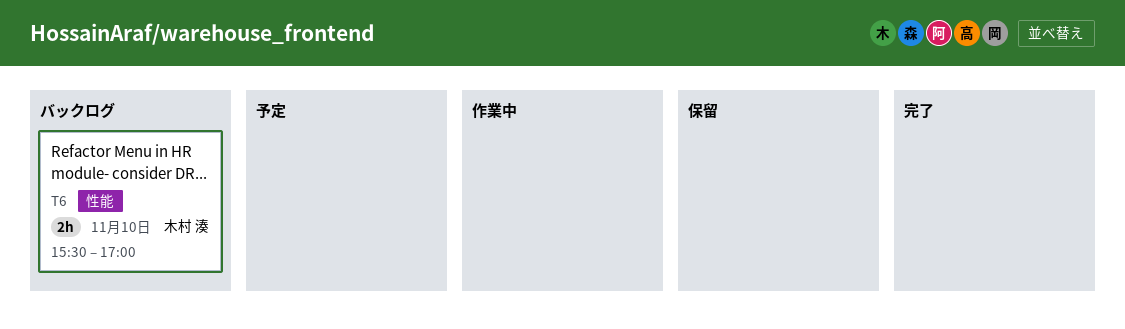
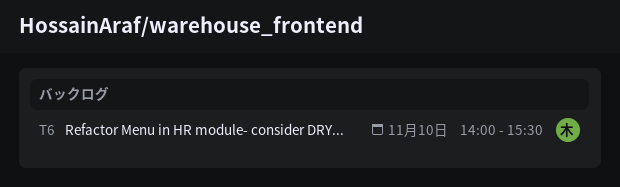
T6, begins: 15:30 -> 14:00
T6, ends: 17:00 -> 15:30

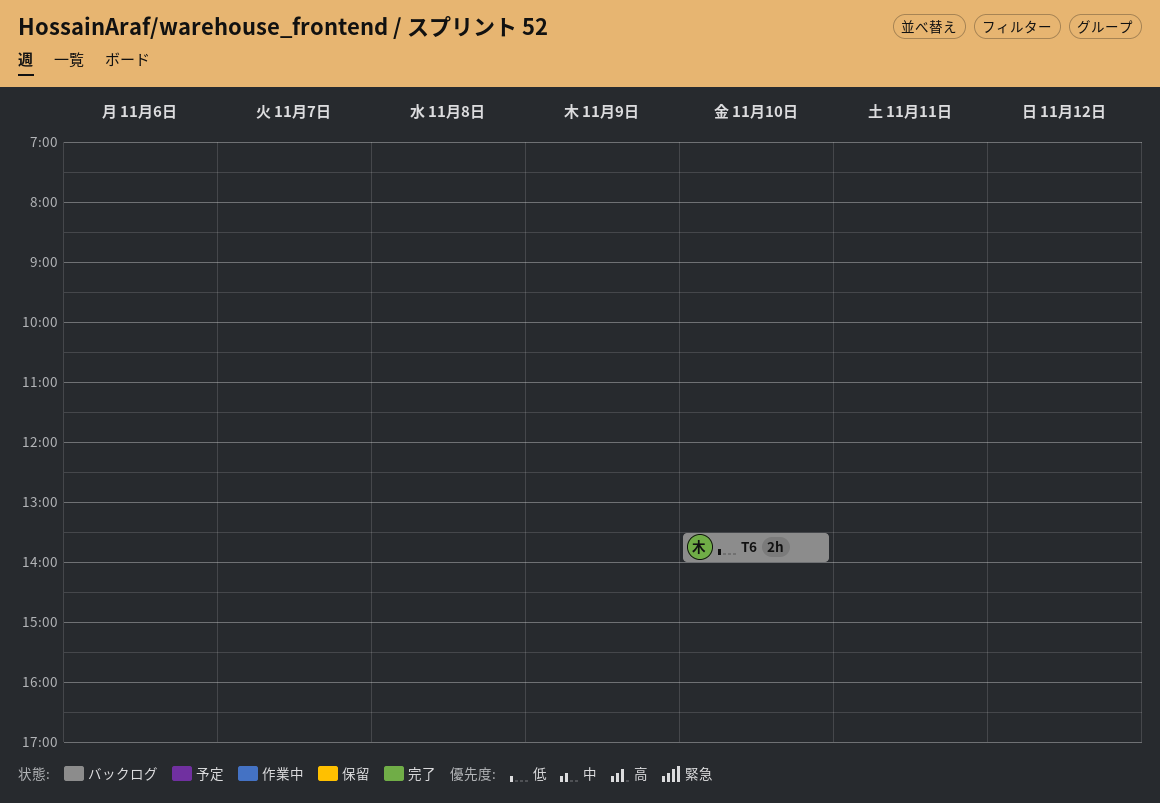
T6, begins: 14:00 -> 13:30
T6, ends: 15:30 -> 14:00

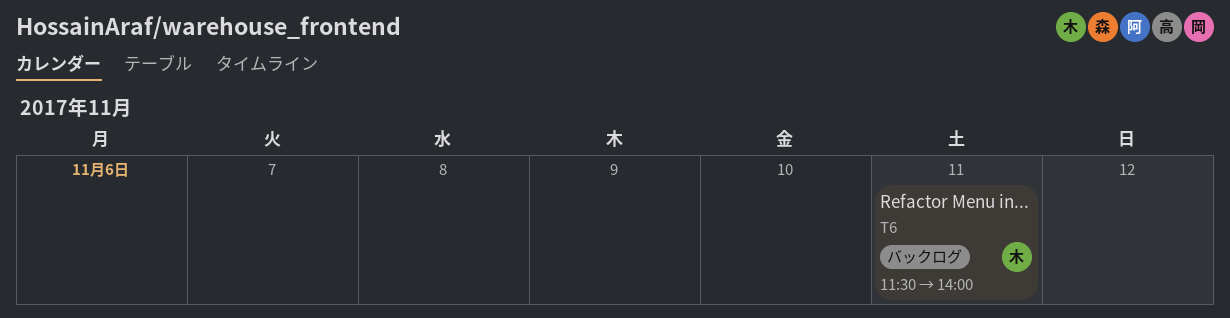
T6, day: Nov 10 -> Nov 11
T6, begins: 13:30 -> 11:30

